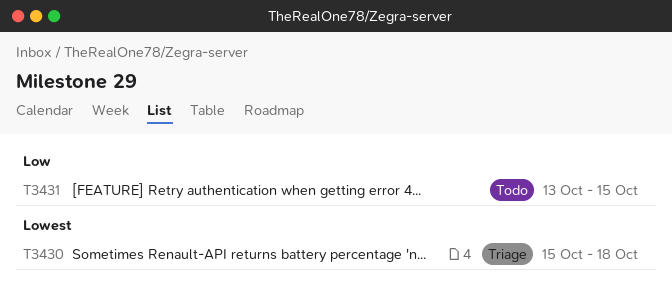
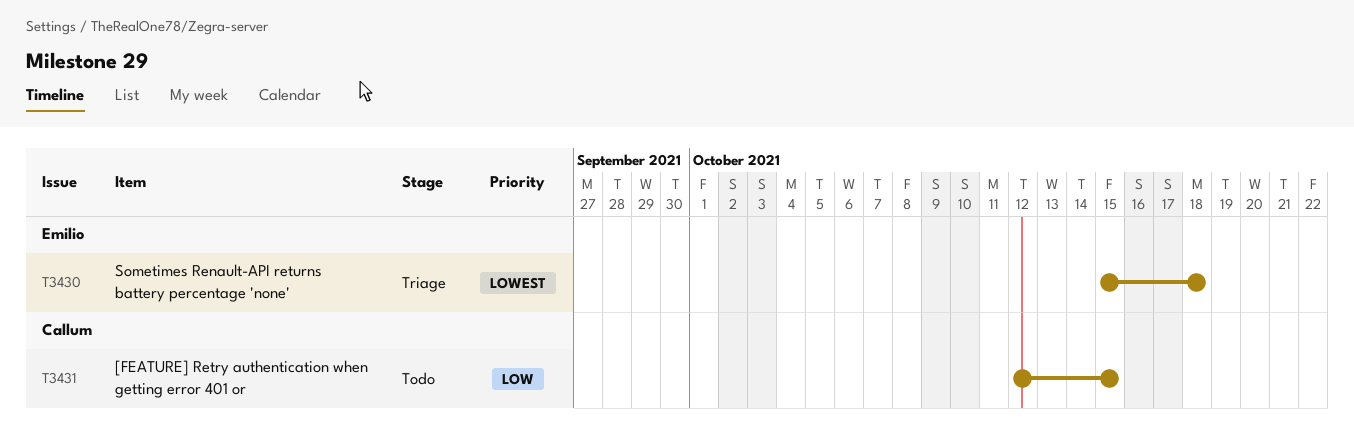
T3431, start: Oct 13 -> Oct 12

